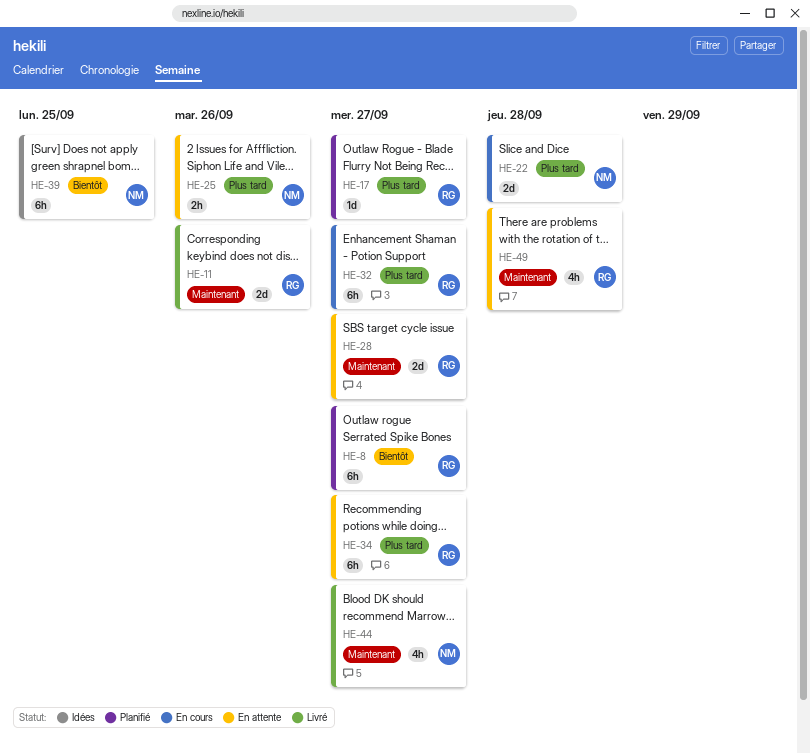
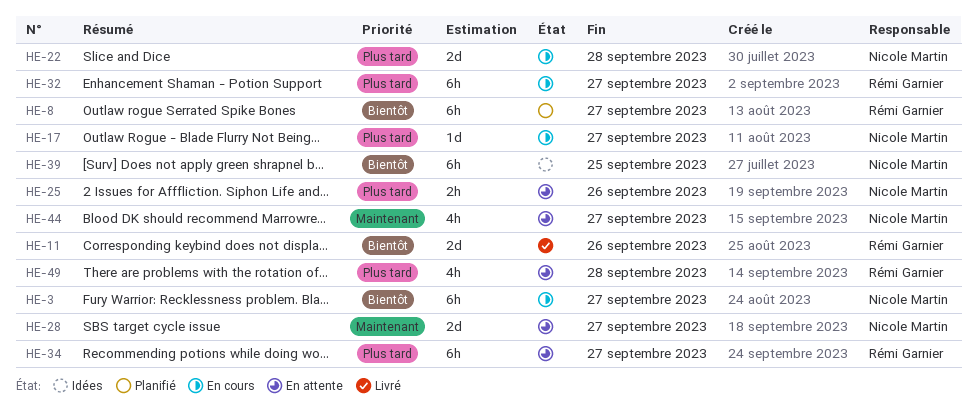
HE-3: none -> present
HE-11, priority: Maintenant -> Bientôt
HE-17, status: Planifié -> En cours
HE-17, owner: Rémi Garnier -> Nicole Martin
HE-28, owner: Rémi Garnier -> Nicole Martin
HE-44, status: Livré -> En attente
HE-49, priority: Maintenant -> Plus tard

